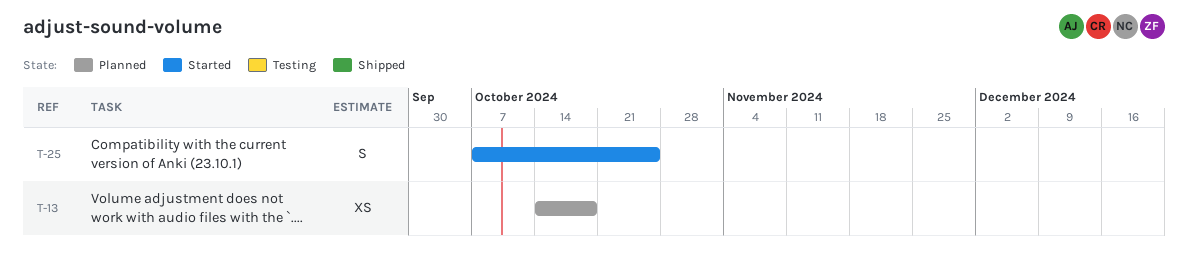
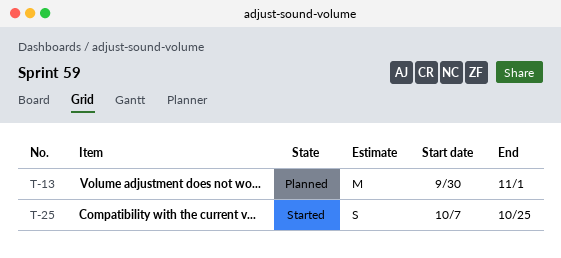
T-13, estimate: XS -> M
T-13, start: Oct 14 -> Sep 30
T-13, due: Oct 18 -> Nov 1

